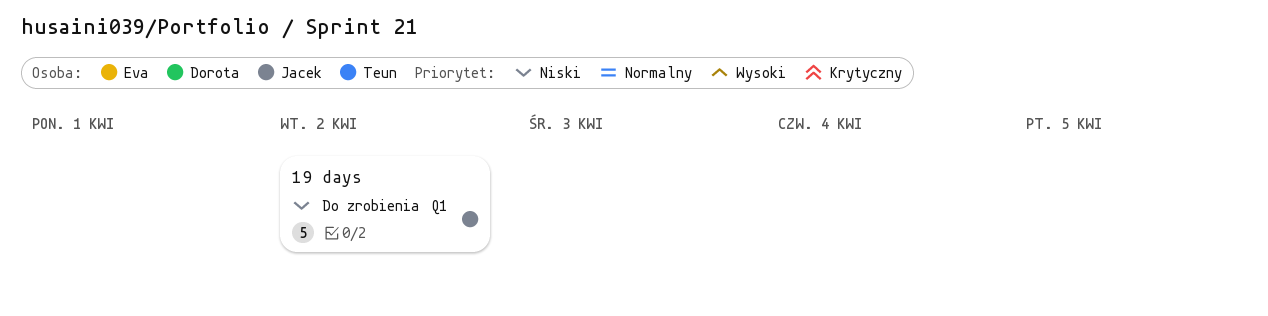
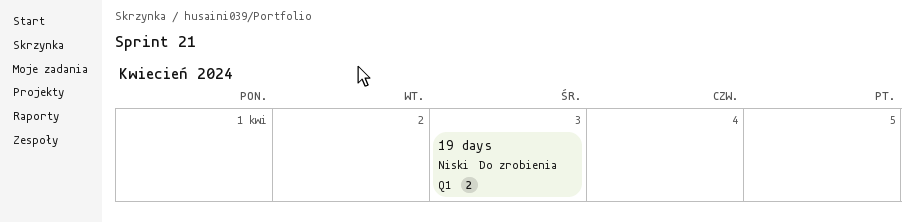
19 days, estimate: 5 -> 2
19 days, due: Apr 2 -> Apr 3

